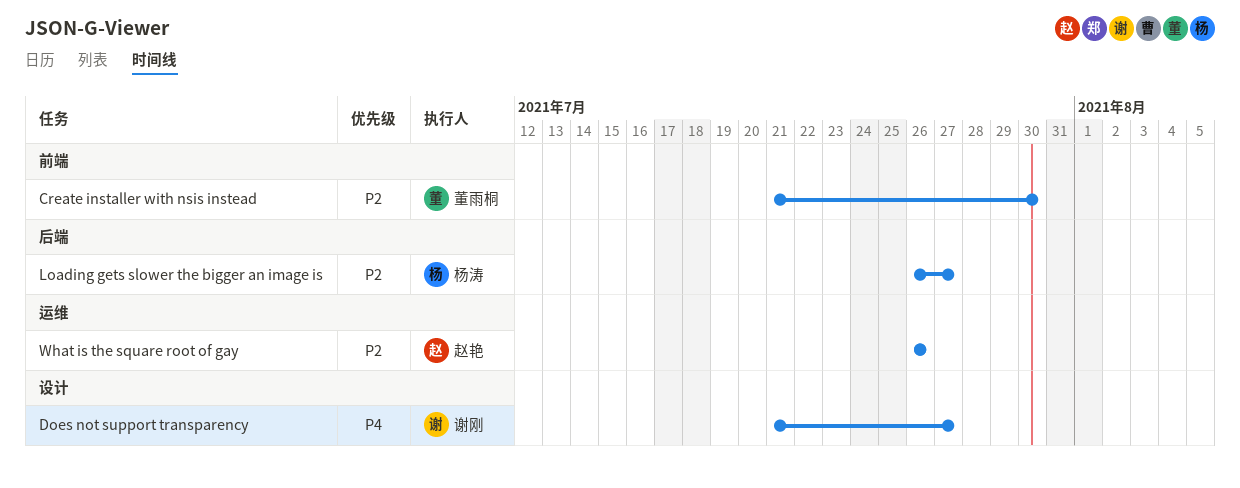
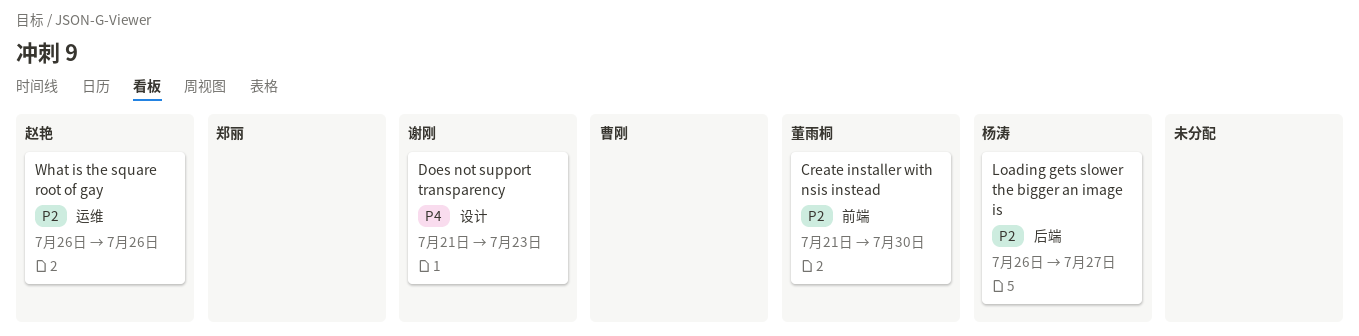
Does not support transparency, due: Jul 27 -> Jul 23

